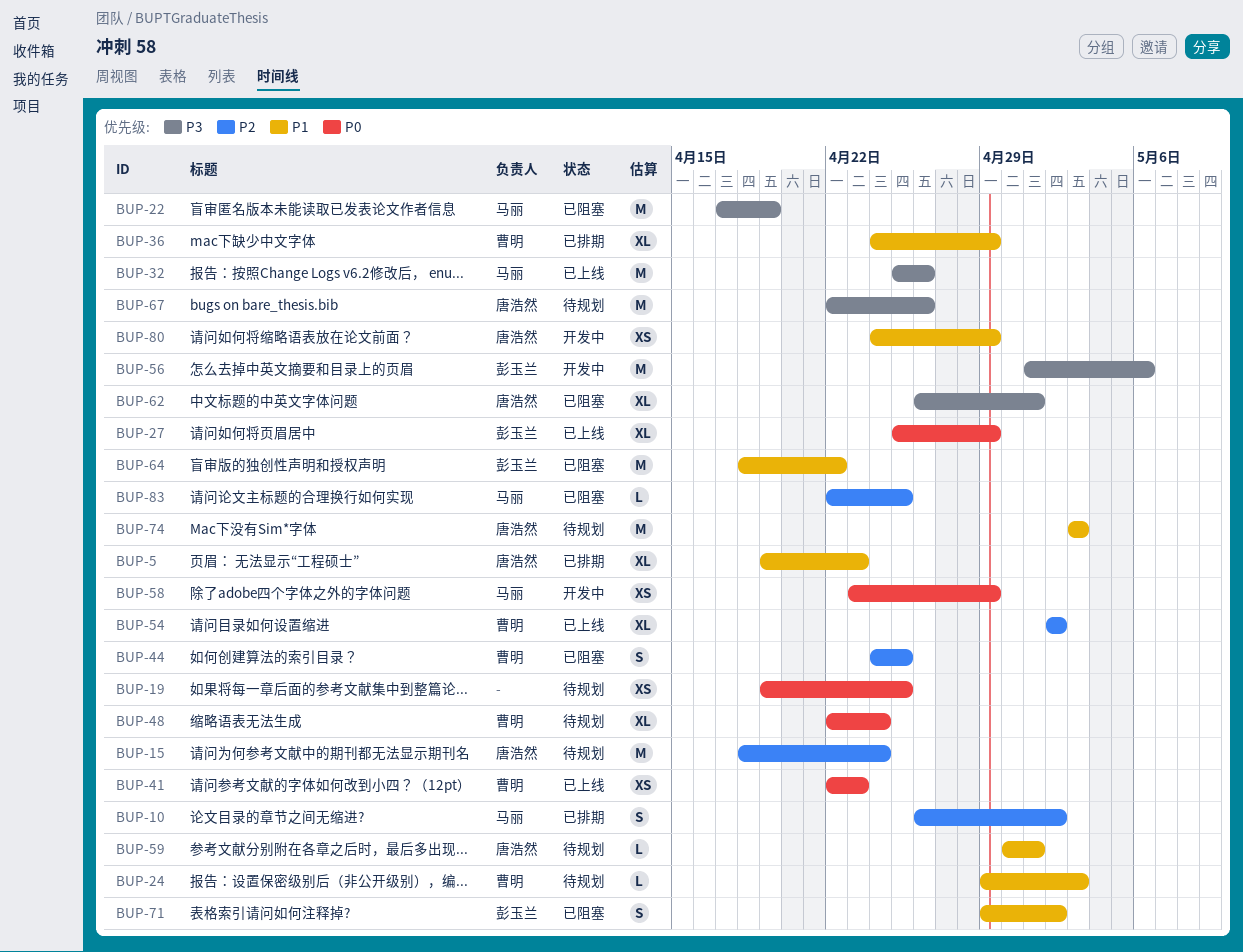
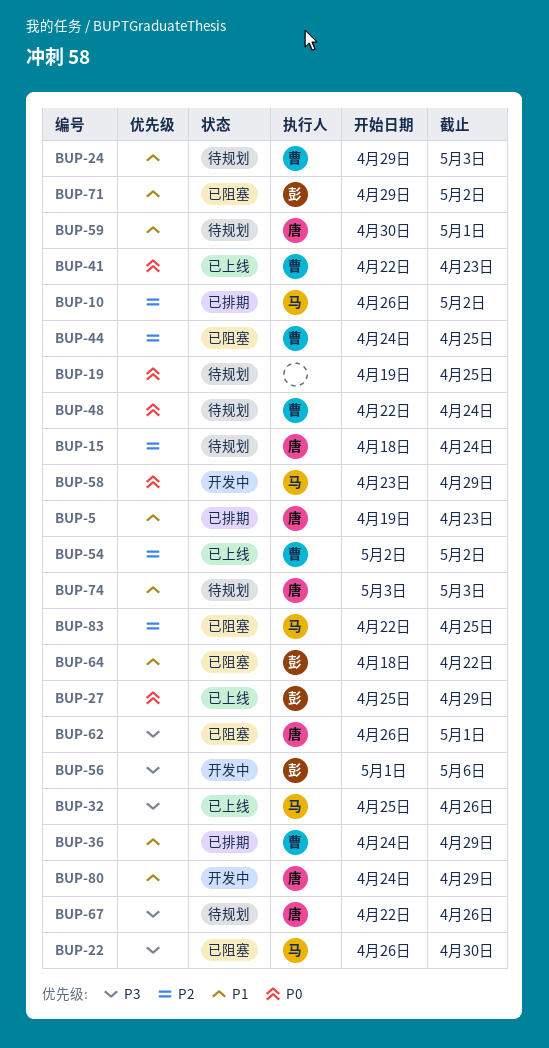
BUP-22, start: Apr 17 -> Apr 26
BUP-22, due: Apr 19 -> Apr 30

